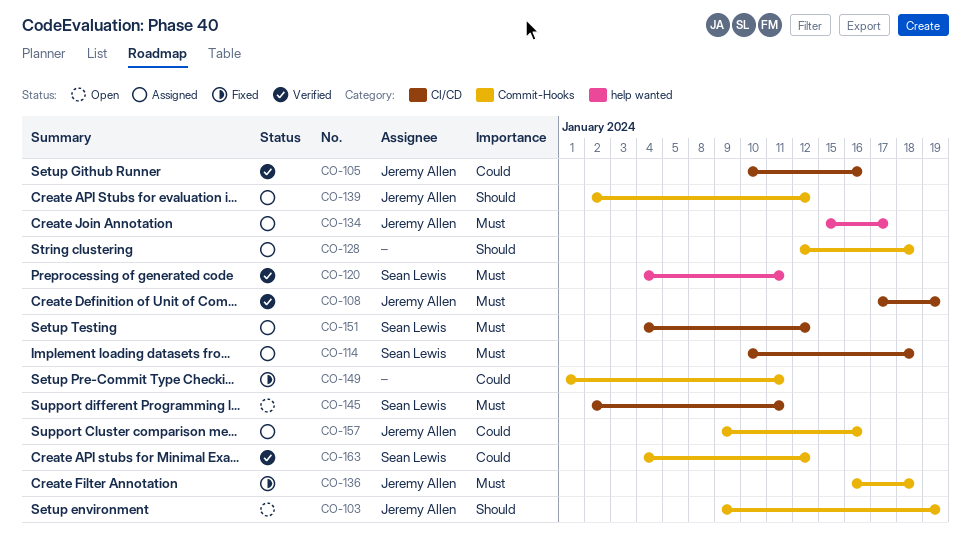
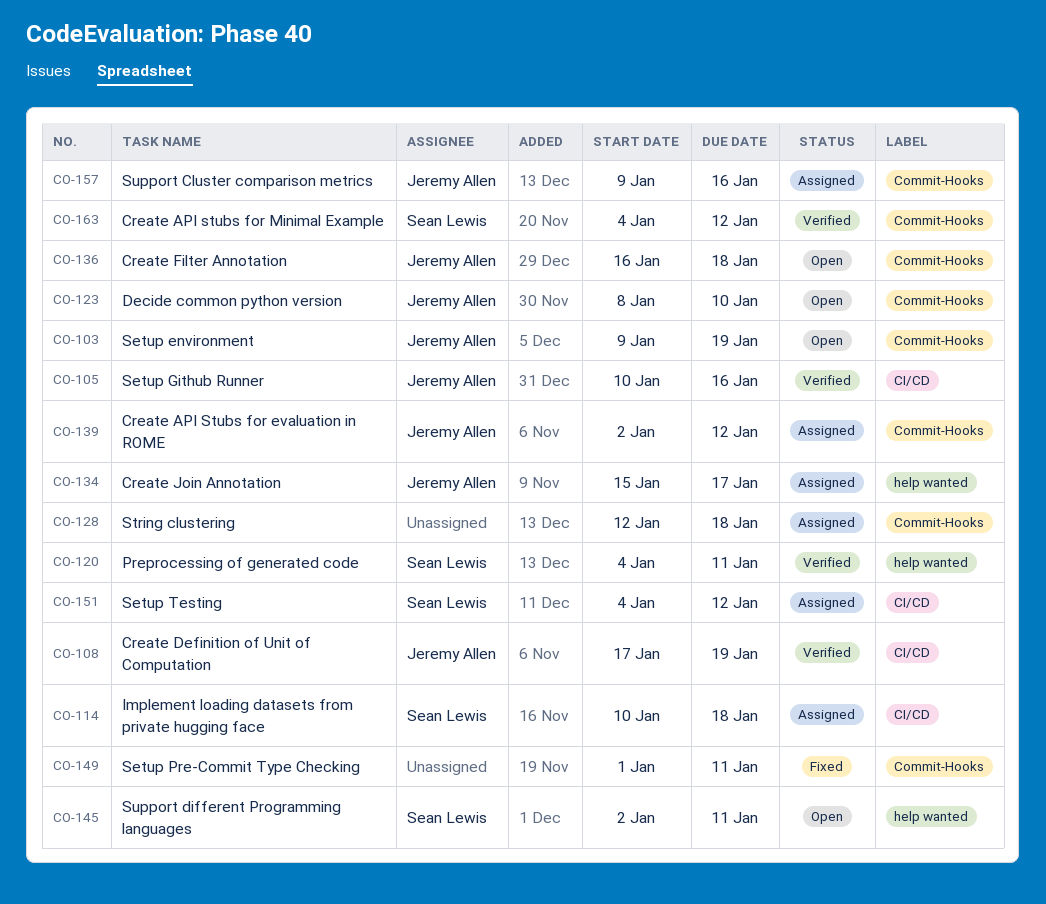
CO-123: none -> present
CO-136, status: Fixed -> Open
CO-145, label: CI/CD -> help wanted

